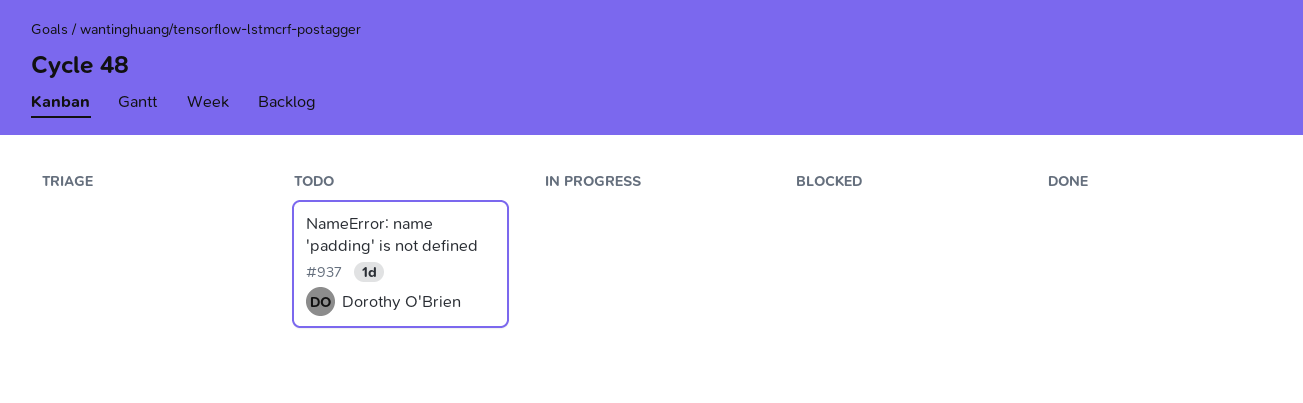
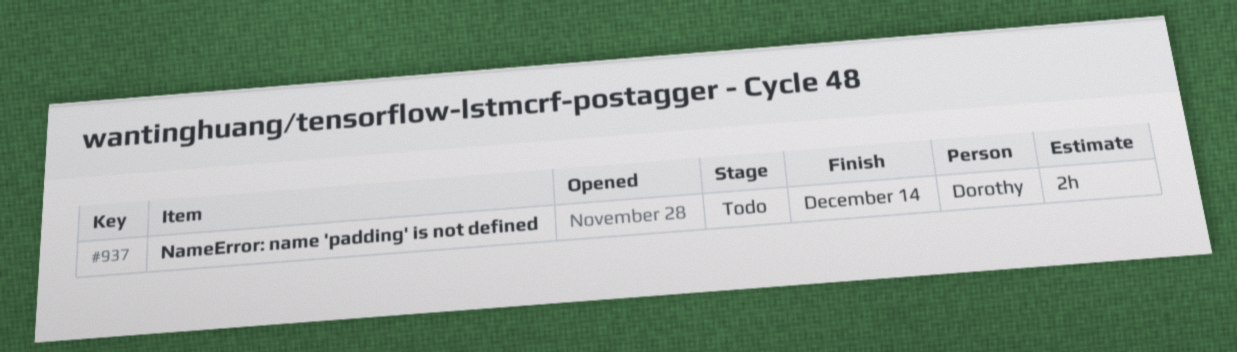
#937, estimate: 1d -> 2h

